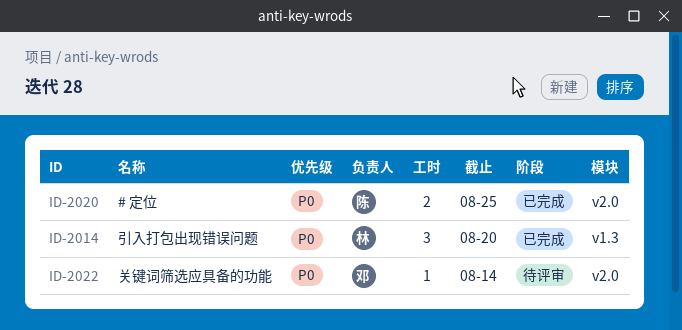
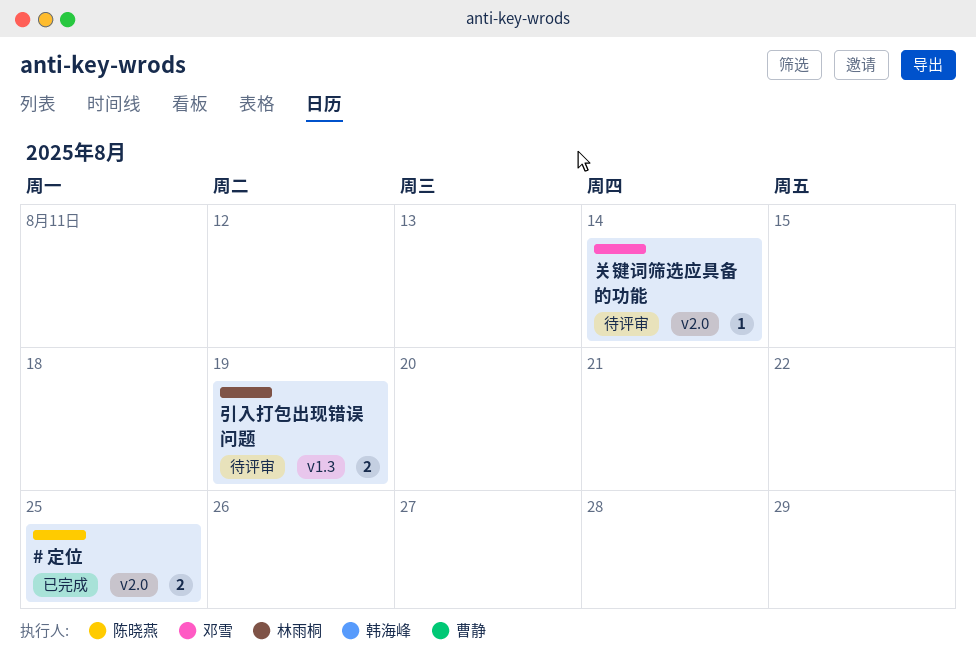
引入打包出现错误问题, status: 已完成 -> 待评审
引入打包出现错误问题, estimate: 3 -> 2
引入打包出现错误问题, due: Aug 20 -> Aug 19

